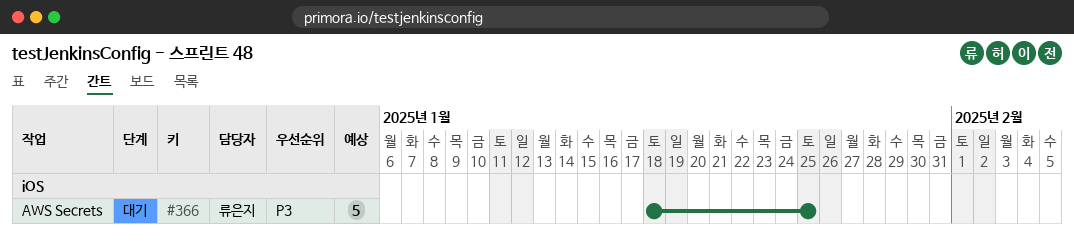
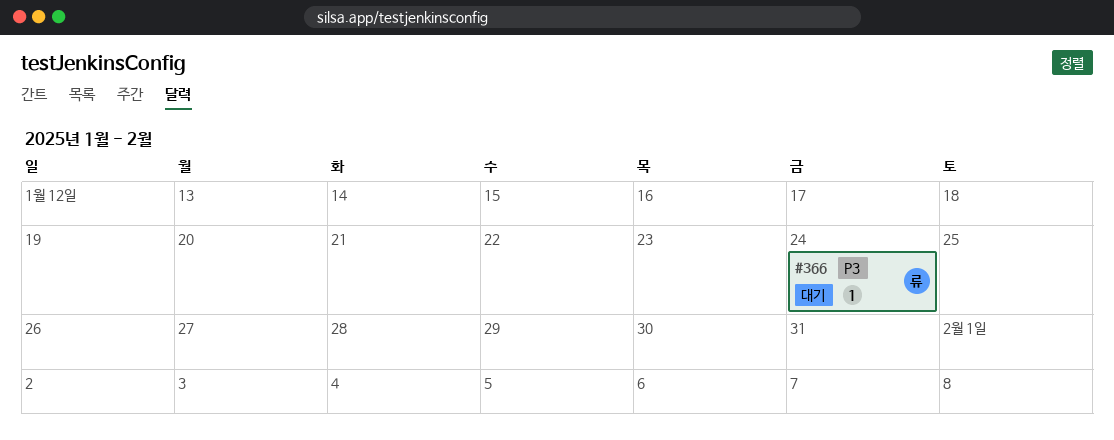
#366, estimate: 5 -> 1
#366, due: Jan 25 -> Jan 24

